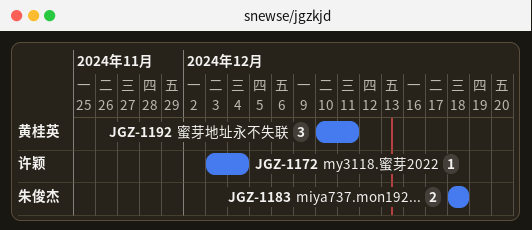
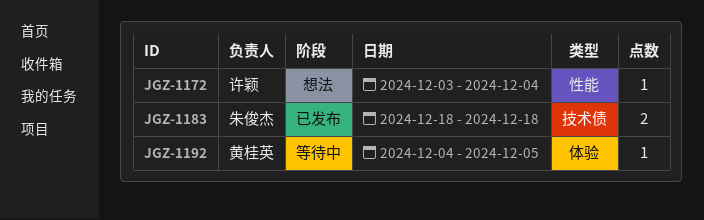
JGZ-1192, estimate: 3 -> 1
JGZ-1192, start: Dec 10 -> Dec 4
JGZ-1192, due: Dec 11 -> Dec 5

